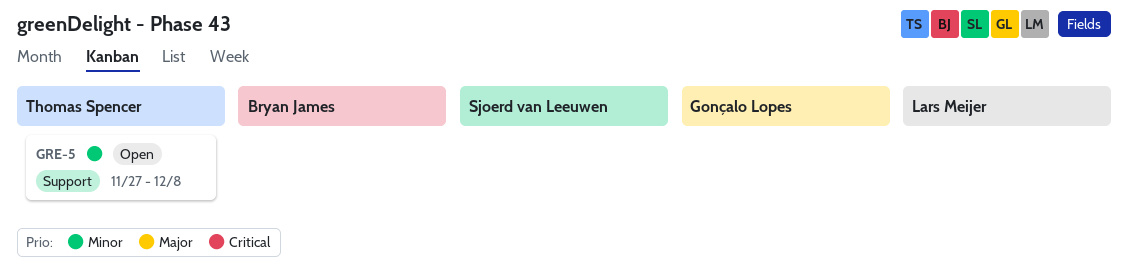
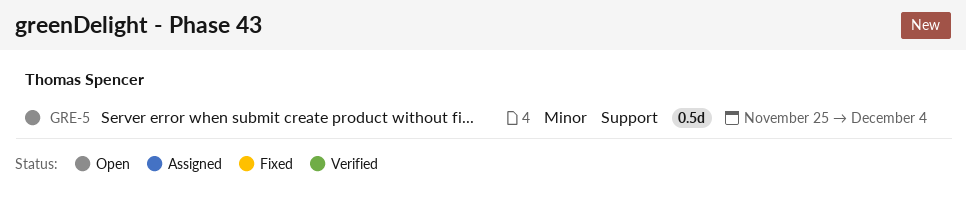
GRE-5, start: Nov 27 -> Nov 25
GRE-5, due: Dec 8 -> Dec 4

